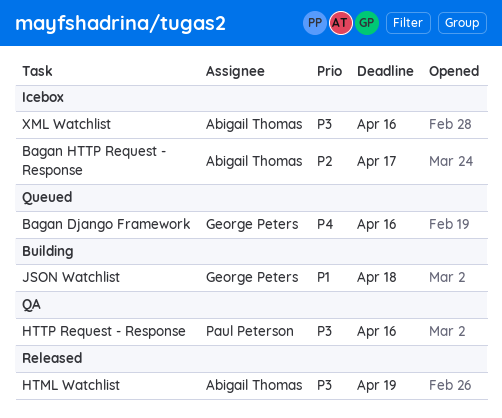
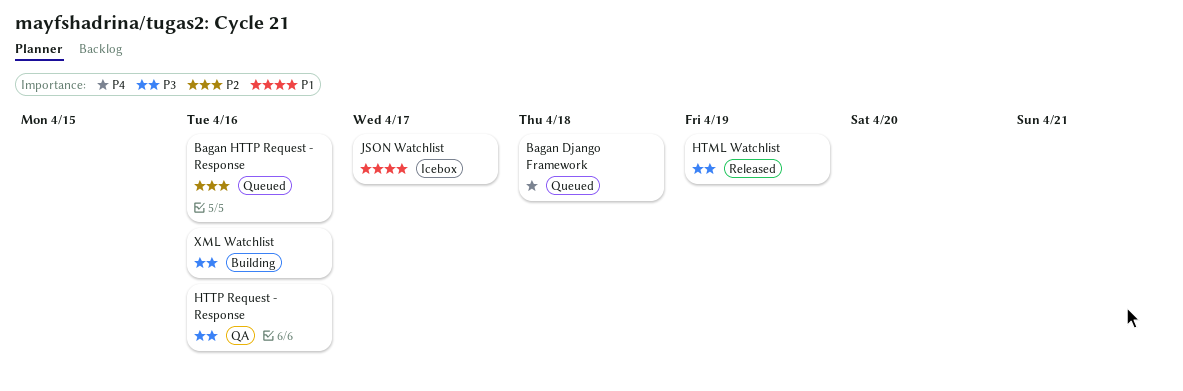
Bagan Django Framework, due: Apr 16 -> Apr 18
Bagan HTTP Request - Response, status: Icebox -> Queued
Bagan HTTP Request - Response, due: Apr 17 -> Apr 16
JSON Watchlist, status: Building -> Icebox
JSON Watchlist, due: Apr 18 -> Apr 17
XML Watchlist, status: Icebox -> Building

